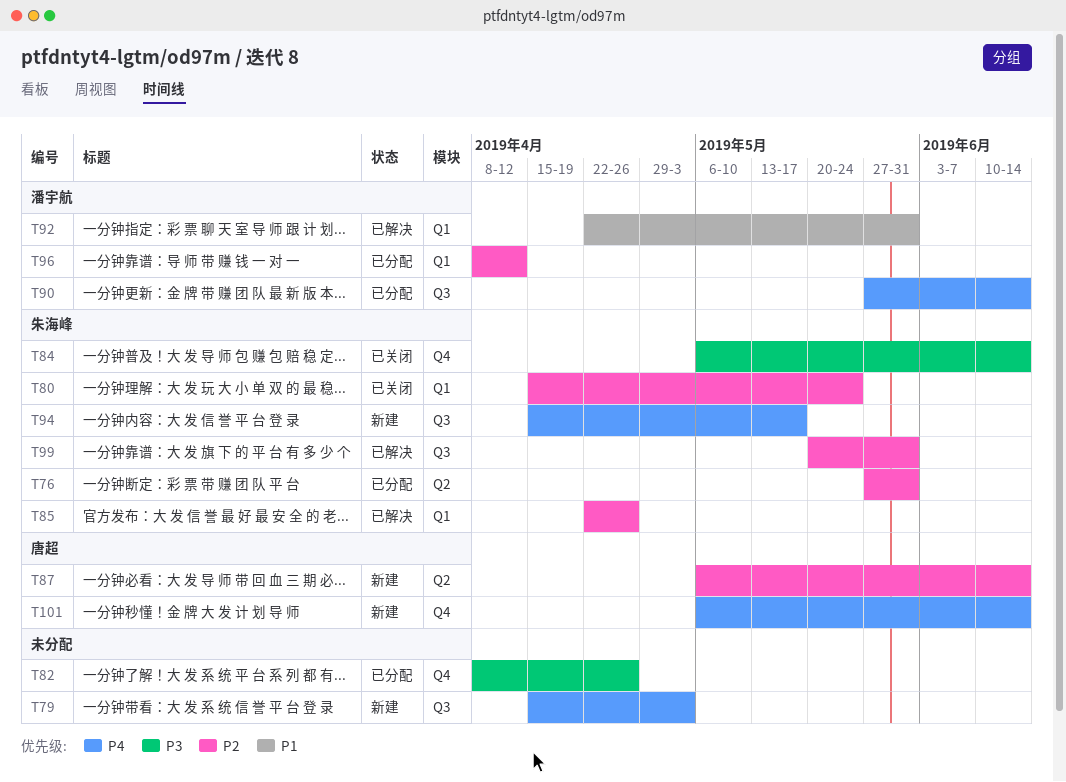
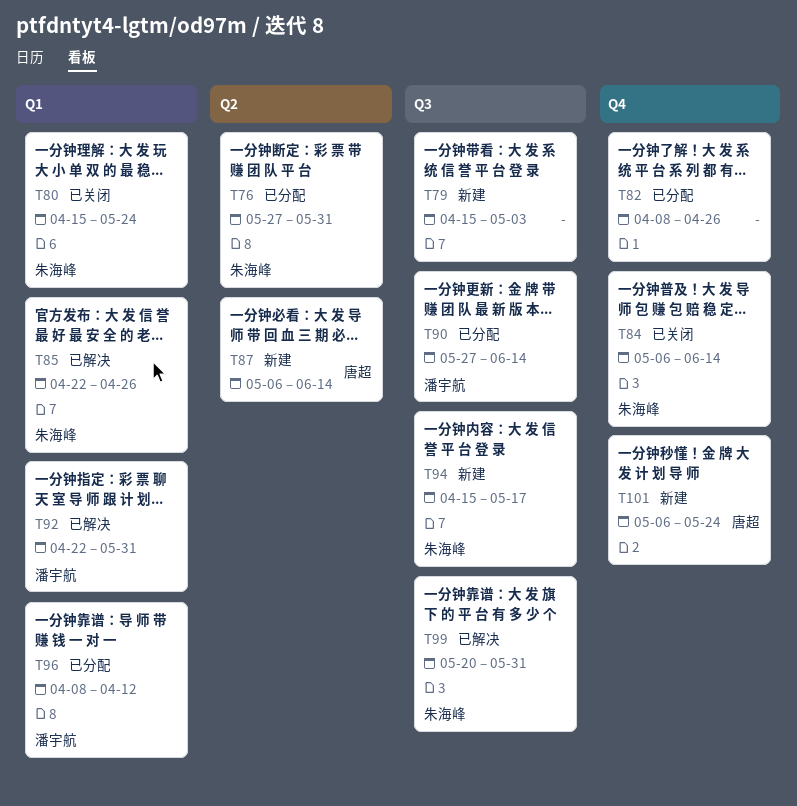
T101, due: Jun 14 -> May 24

